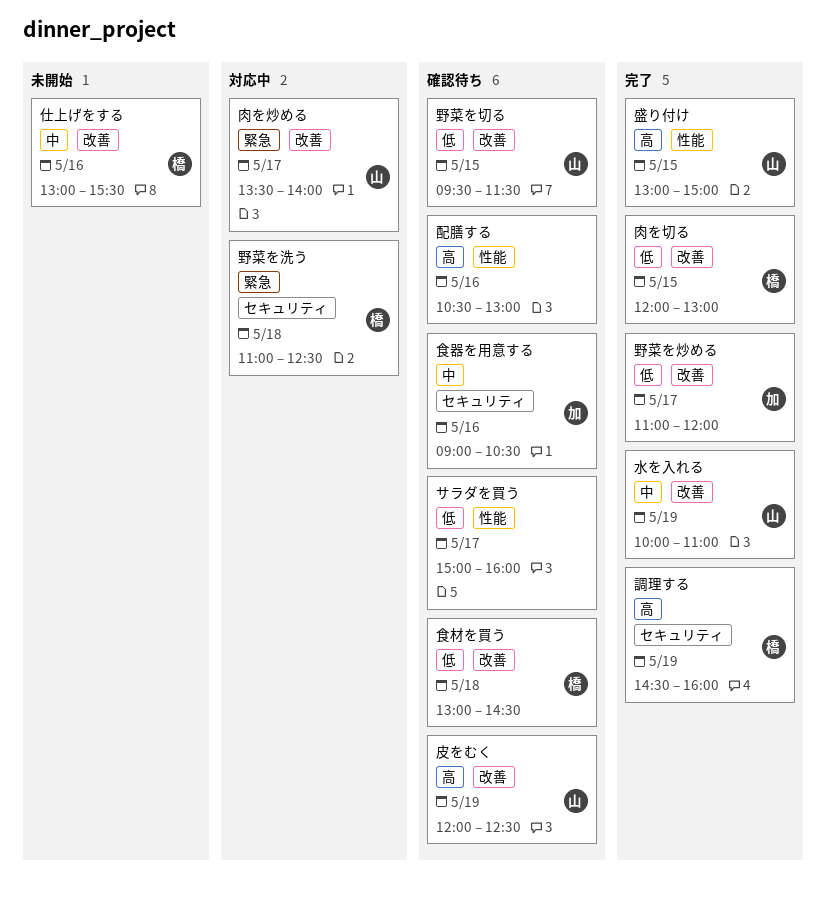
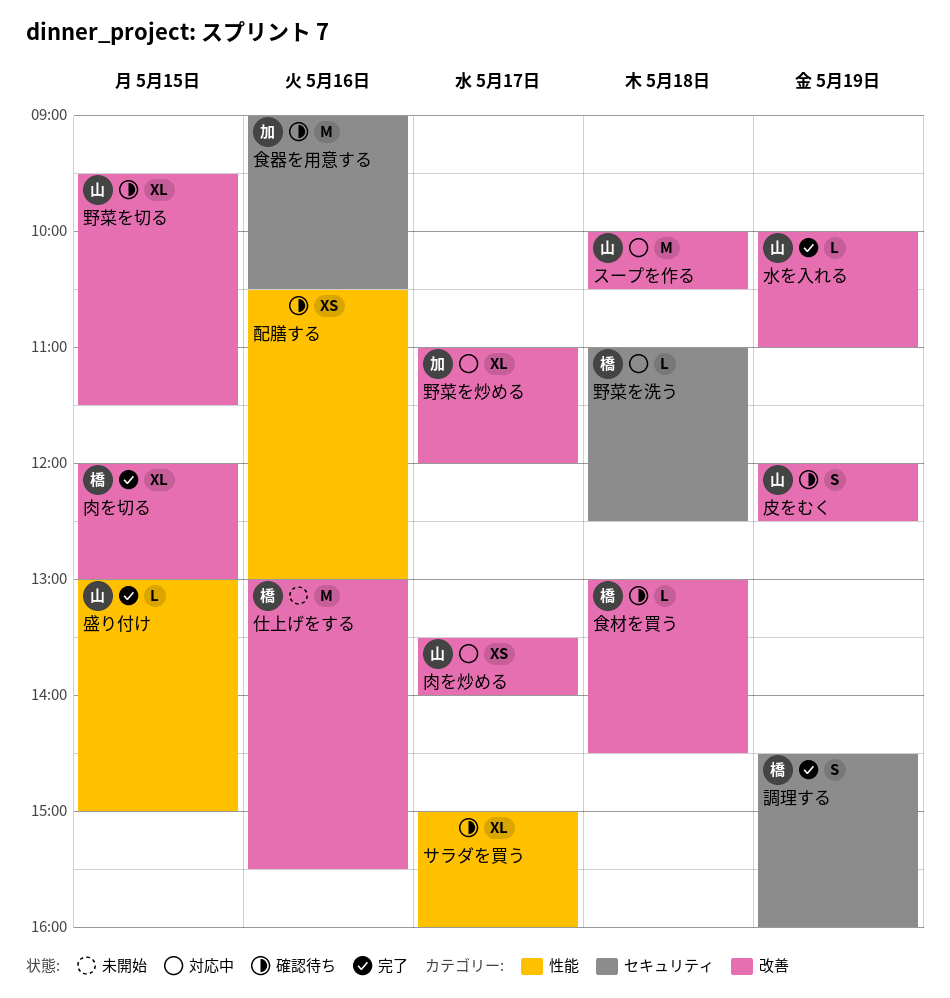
スープを作る: none -> present
野菜を炒める, status: 完了 -> 対応中

